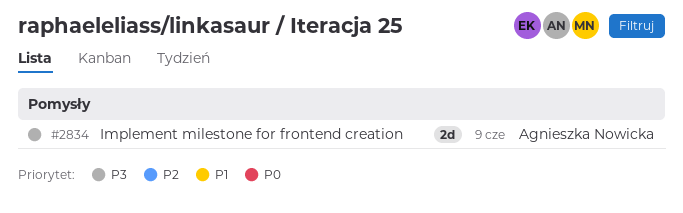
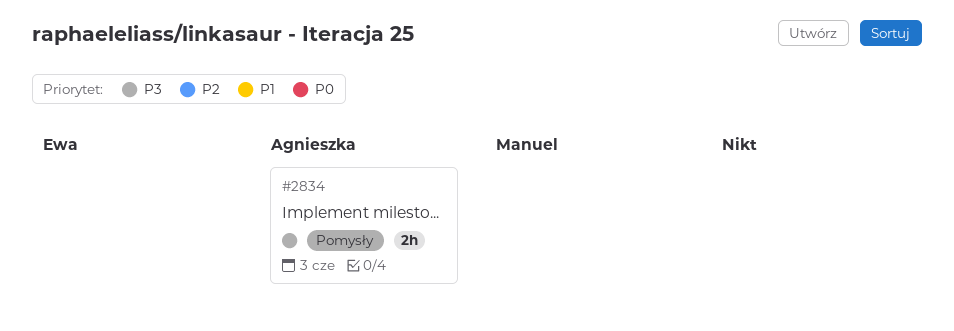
#2834, estimate: 2d -> 2h
#2834, due: Jun 9 -> Jun 3

